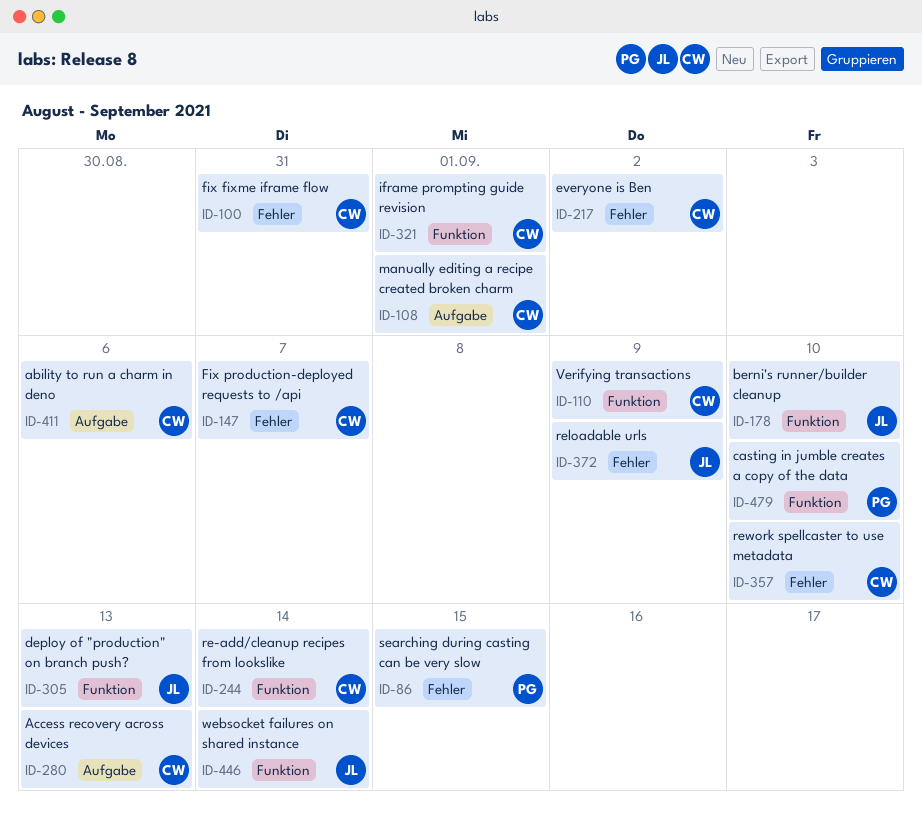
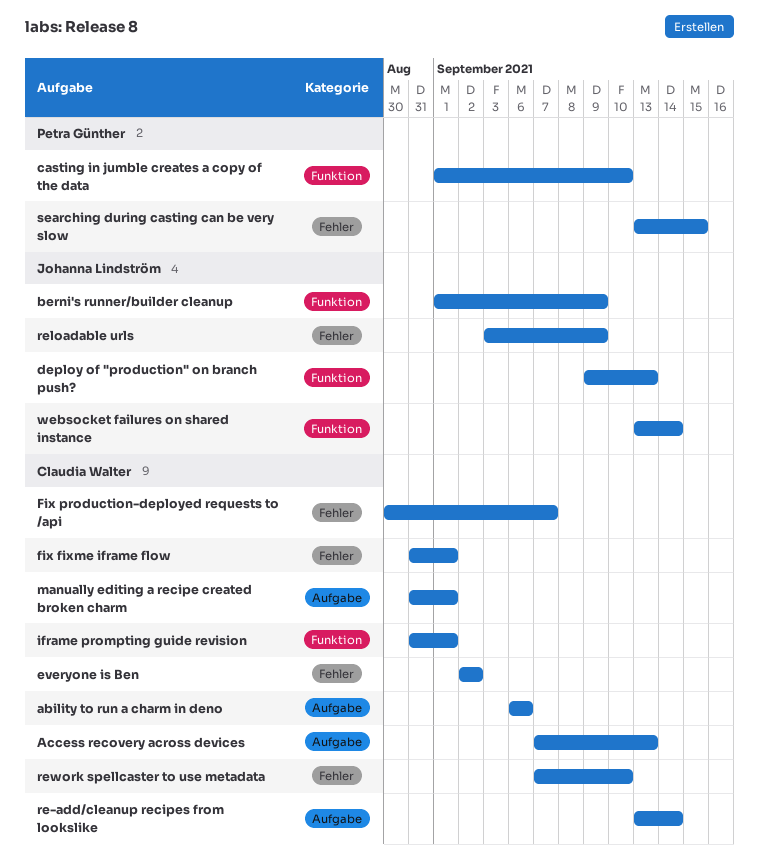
berni's runner/builder cleanup, due: Sep 10 -> Sep 9
fix fixme iframe flow, due: Aug 31 -> Sep 1
re-add/cleanup recipes from lookslike, label: Funktion -> Aufgabe
Verifying transactions: present -> none

